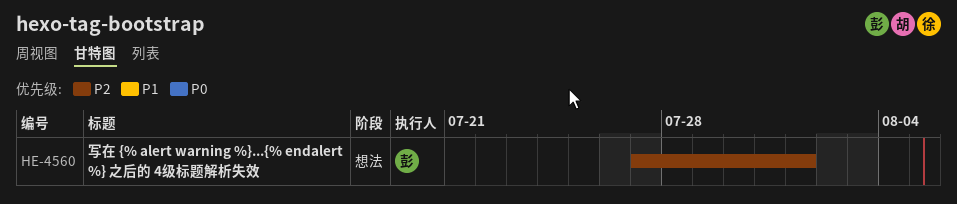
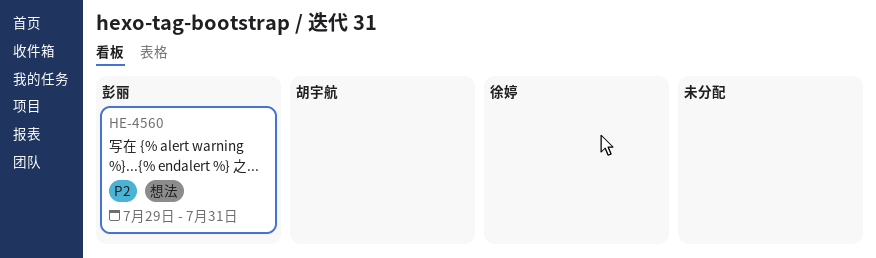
HE-4560, start: Jul 27 -> Jul 29
HE-4560, due: Aug 1 -> Jul 31

